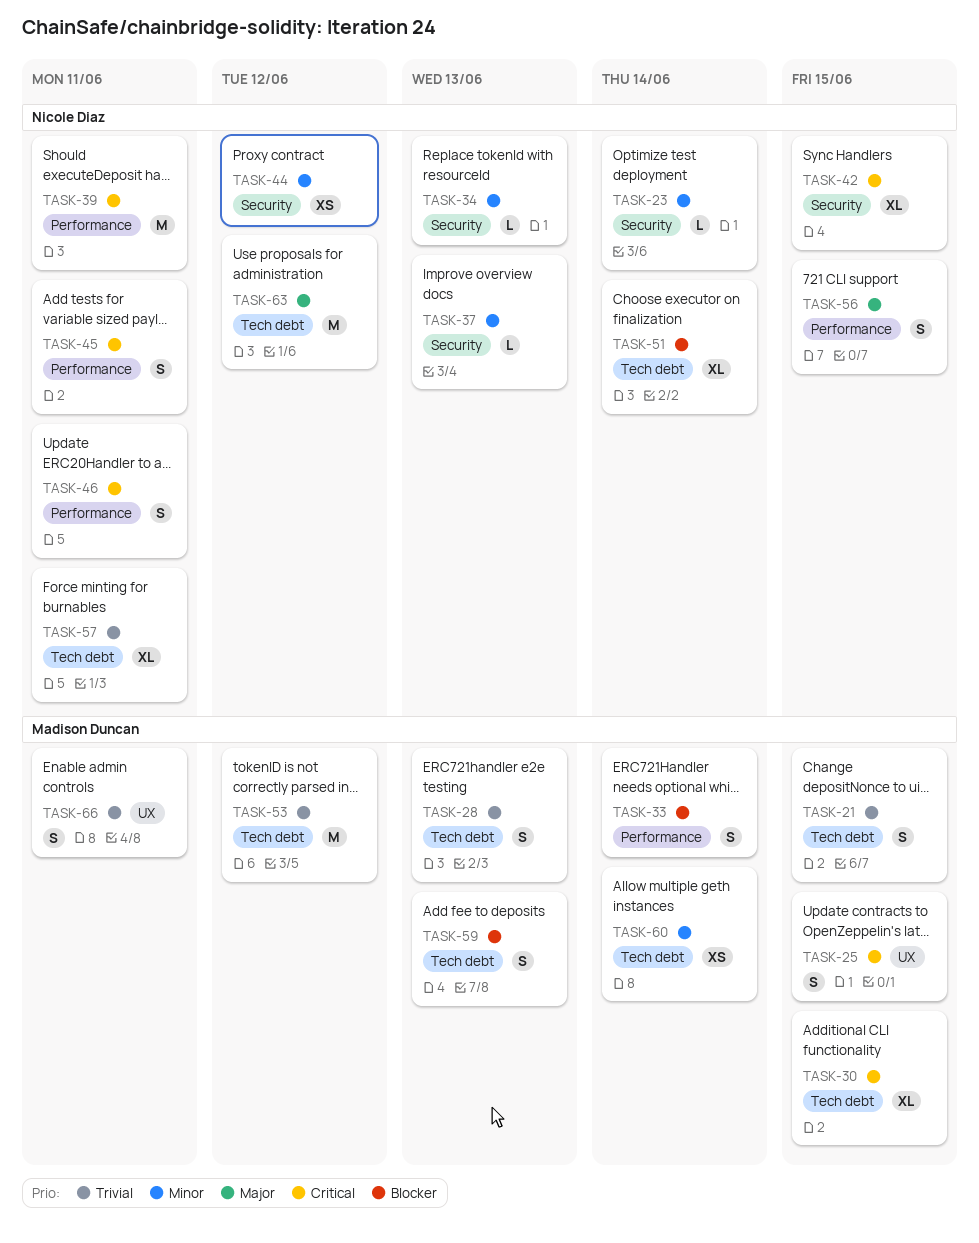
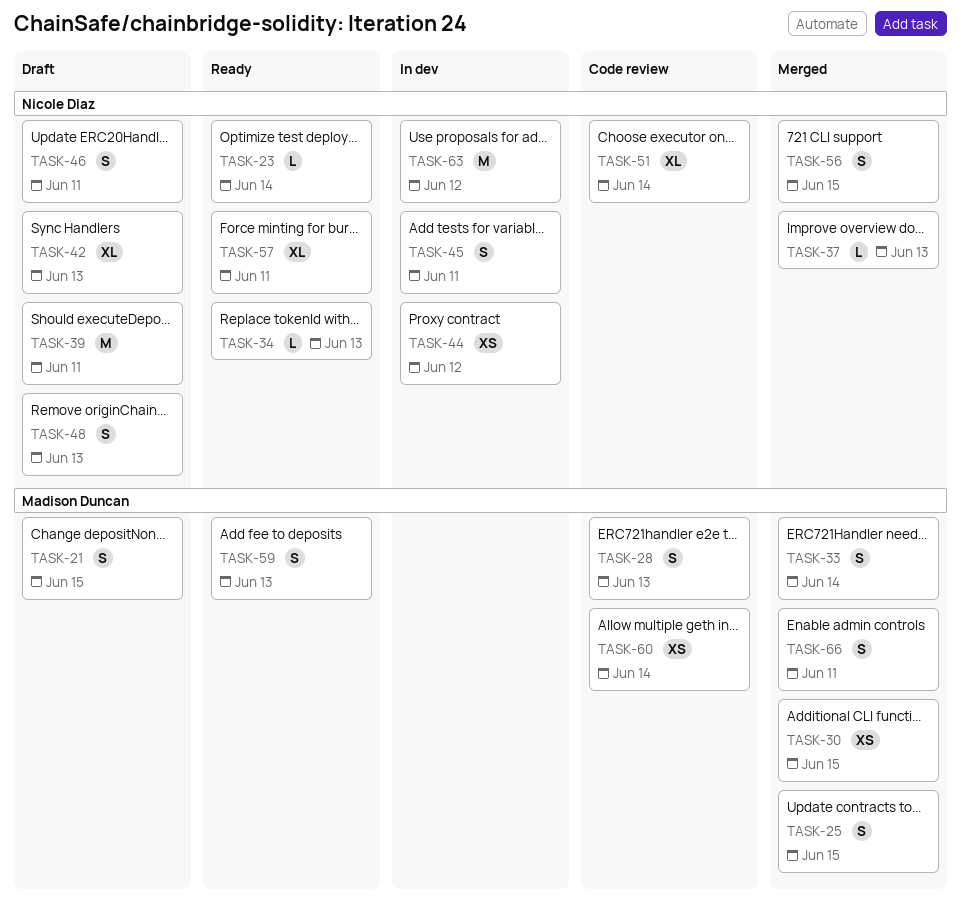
TASK-30, estimate: XL -> XS
TASK-42, due: Jun 15 -> Jun 13
TASK-48: none -> present
TASK-53: present -> none

